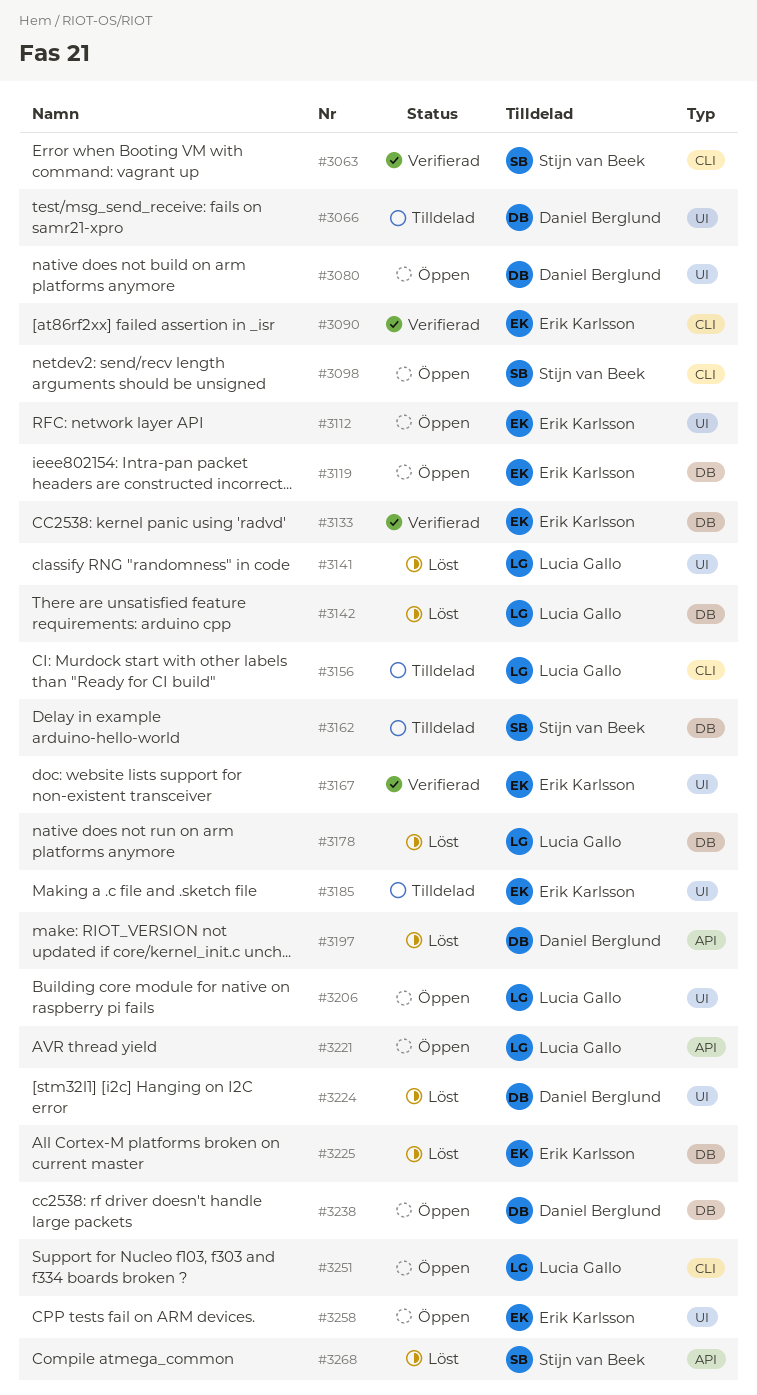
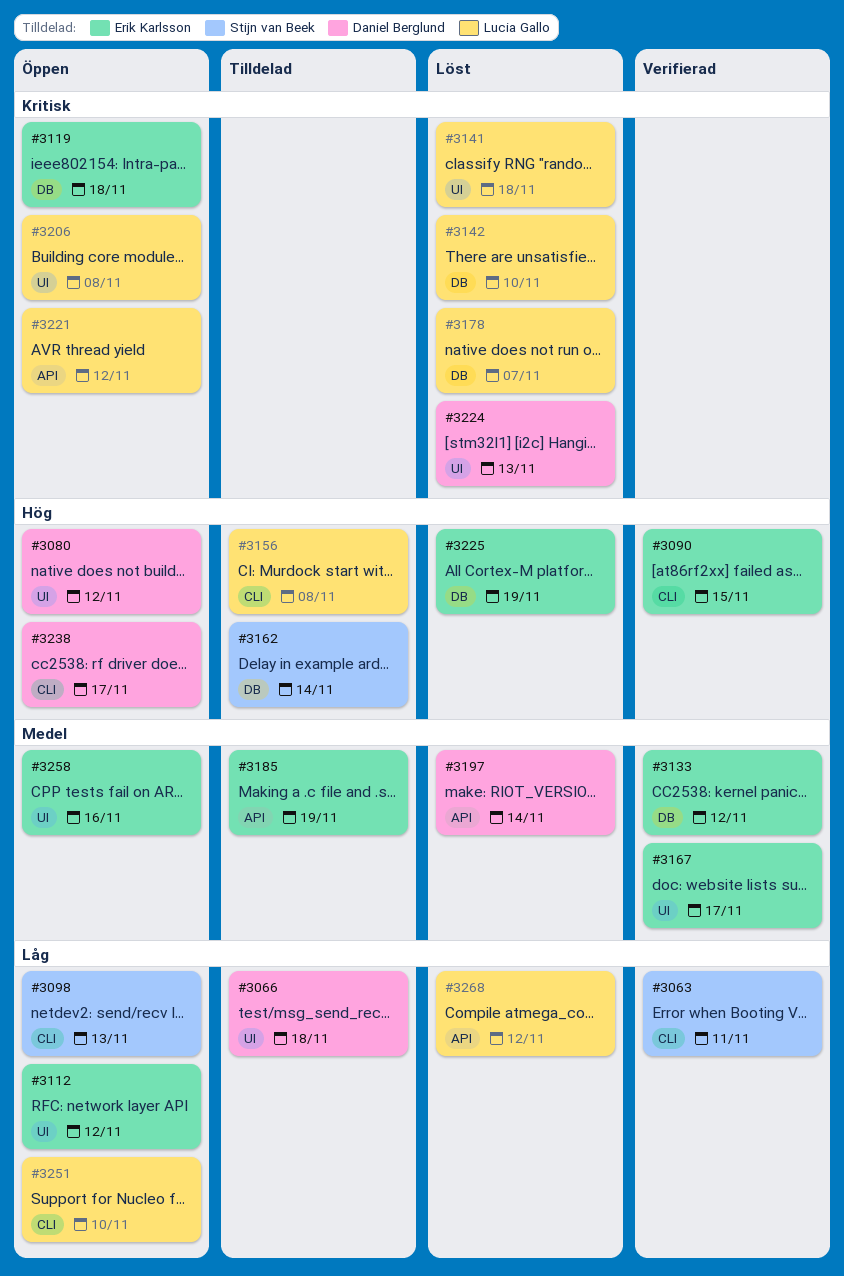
#3185, label: UI -> API
#3238, label: DB -> CLI
#3268, owner: Stijn van Beek -> Lucia Gallo

